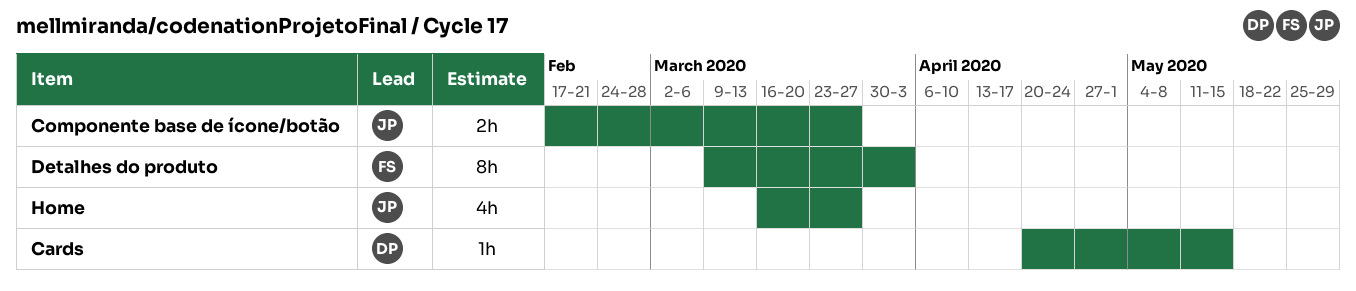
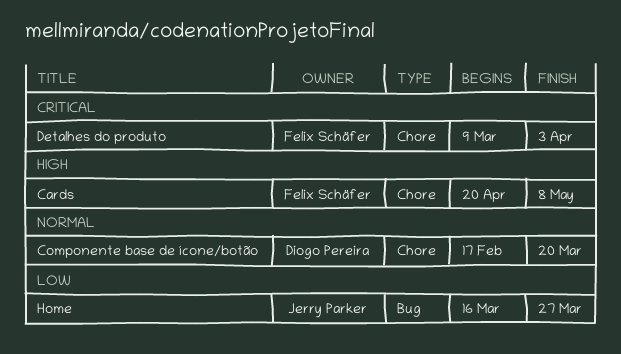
Cards, owner: Diogo Pereira -> Felix Schäfer
Cards, due: May 15 -> May 8
Componente base de ícone/botão, owner: Jerry Parker -> Diogo Pereira
Componente base de ícone/botão, due: Mar 27 -> Mar 20

